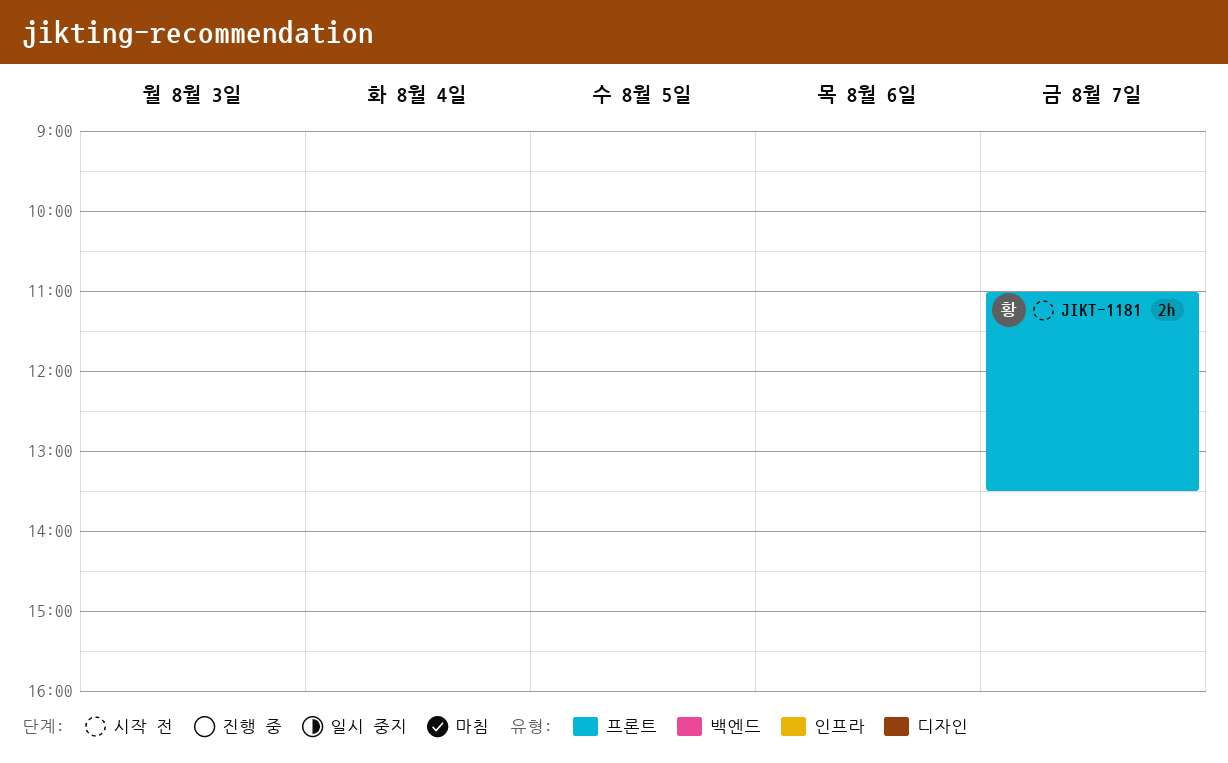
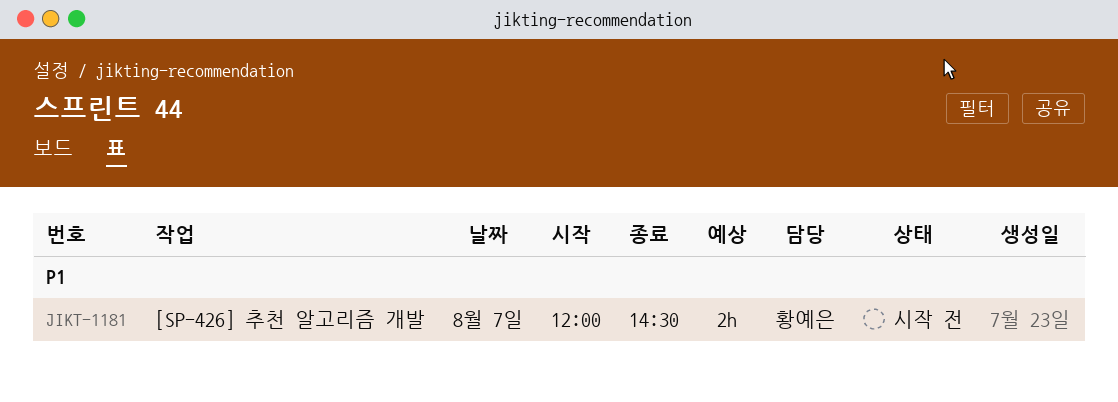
JIKT-1181, begins: 11:00 -> 12:00
JIKT-1181, ends: 13:30 -> 14:30

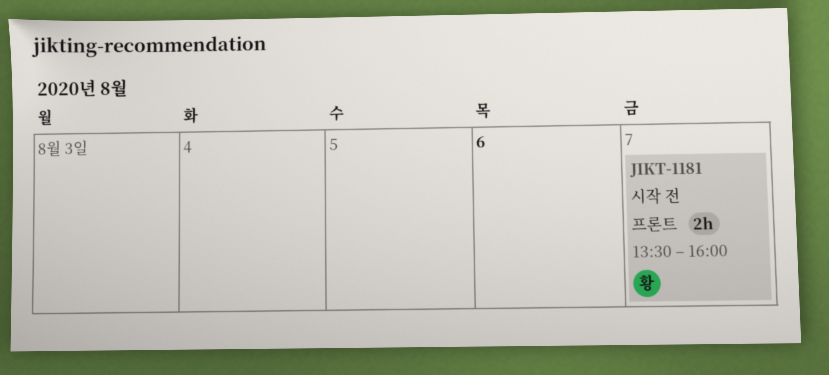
JIKT-1181, begins: 12:00 -> 13:30
JIKT-1181, ends: 14:30 -> 16:00

